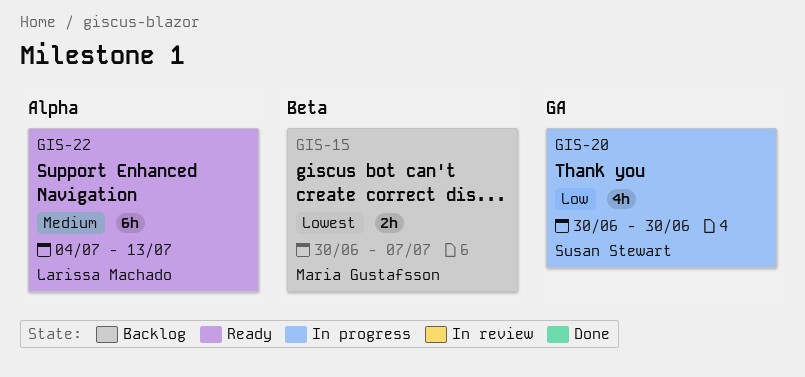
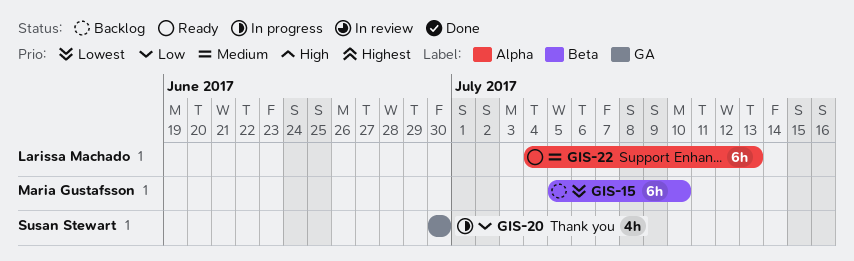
GIS-15, estimate: 2h -> 6h
GIS-15, start: Jun 30 -> Jul 5
GIS-15, due: Jul 7 -> Jul 10

